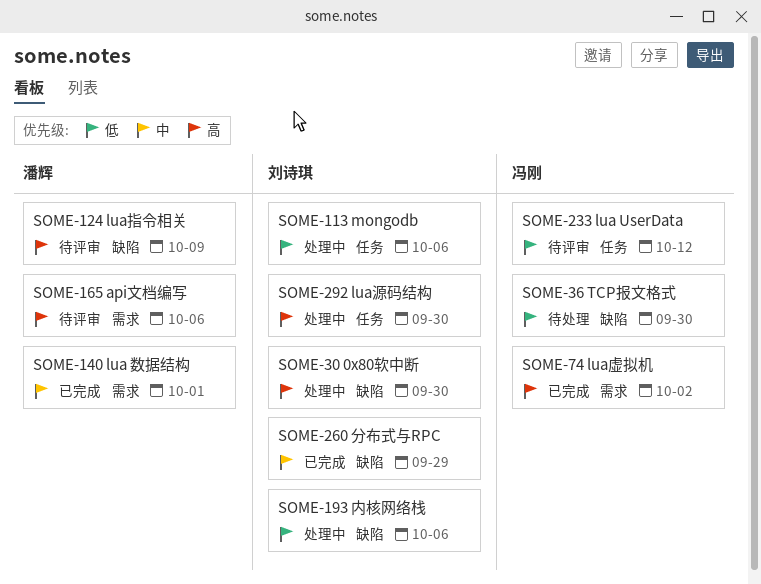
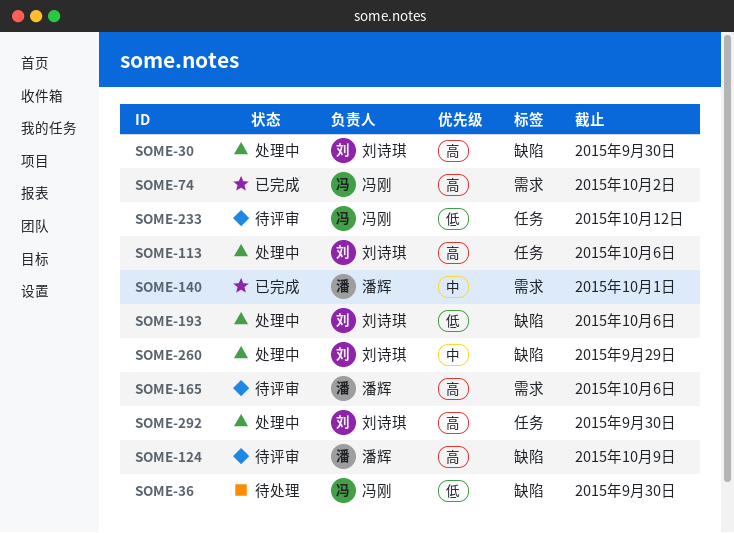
SOME-113, priority: 低 -> 高
SOME-260, status: 已完成 -> 处理中

